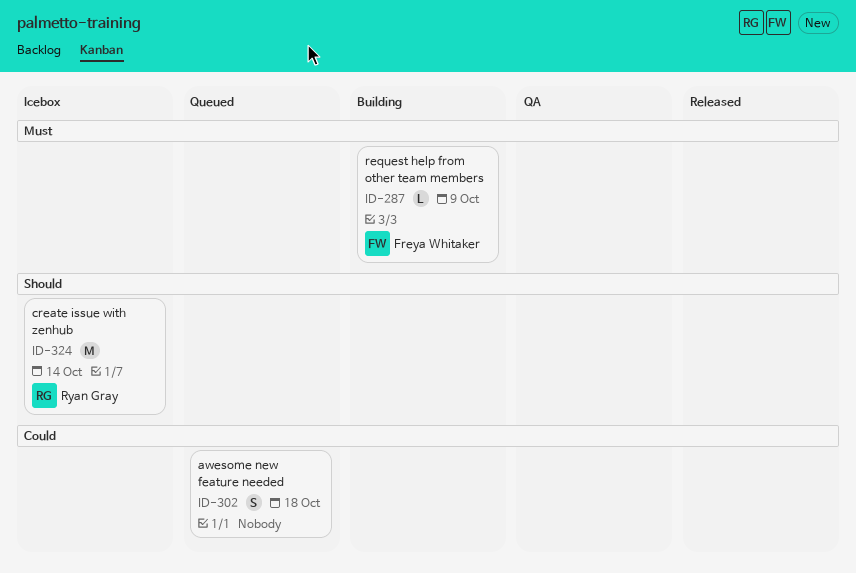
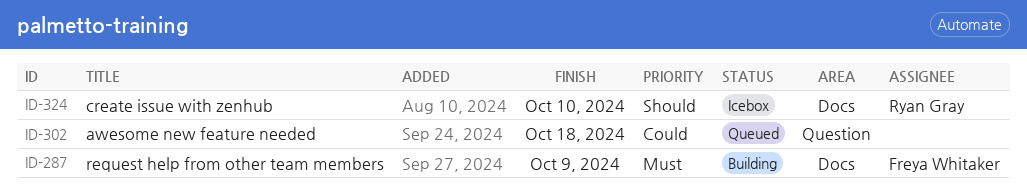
ID-324, due: Oct 14 -> Oct 10

